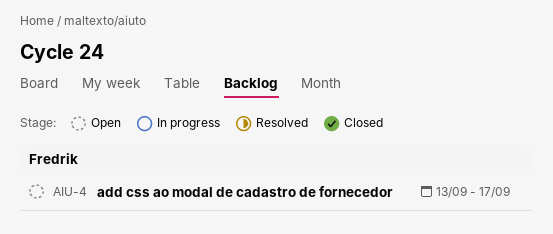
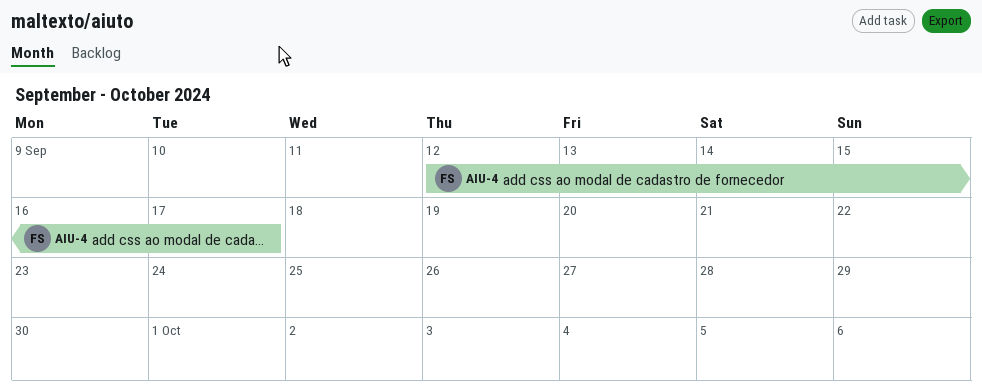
AIU-4, start: Sep 13 -> Sep 12

